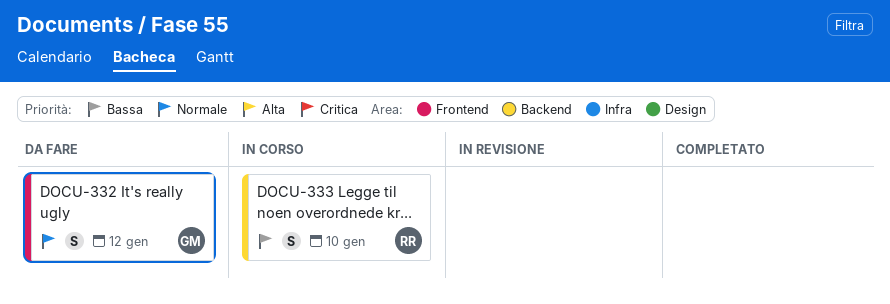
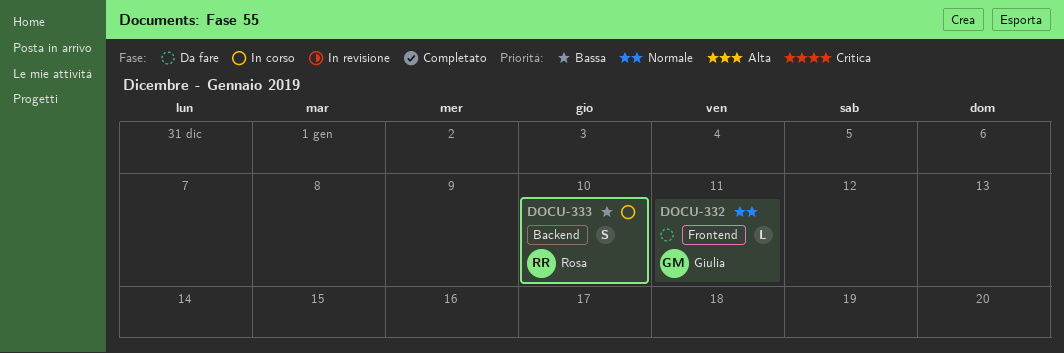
DOCU-332, estimate: S -> L
DOCU-332, due: Jan 12 -> Jan 11

